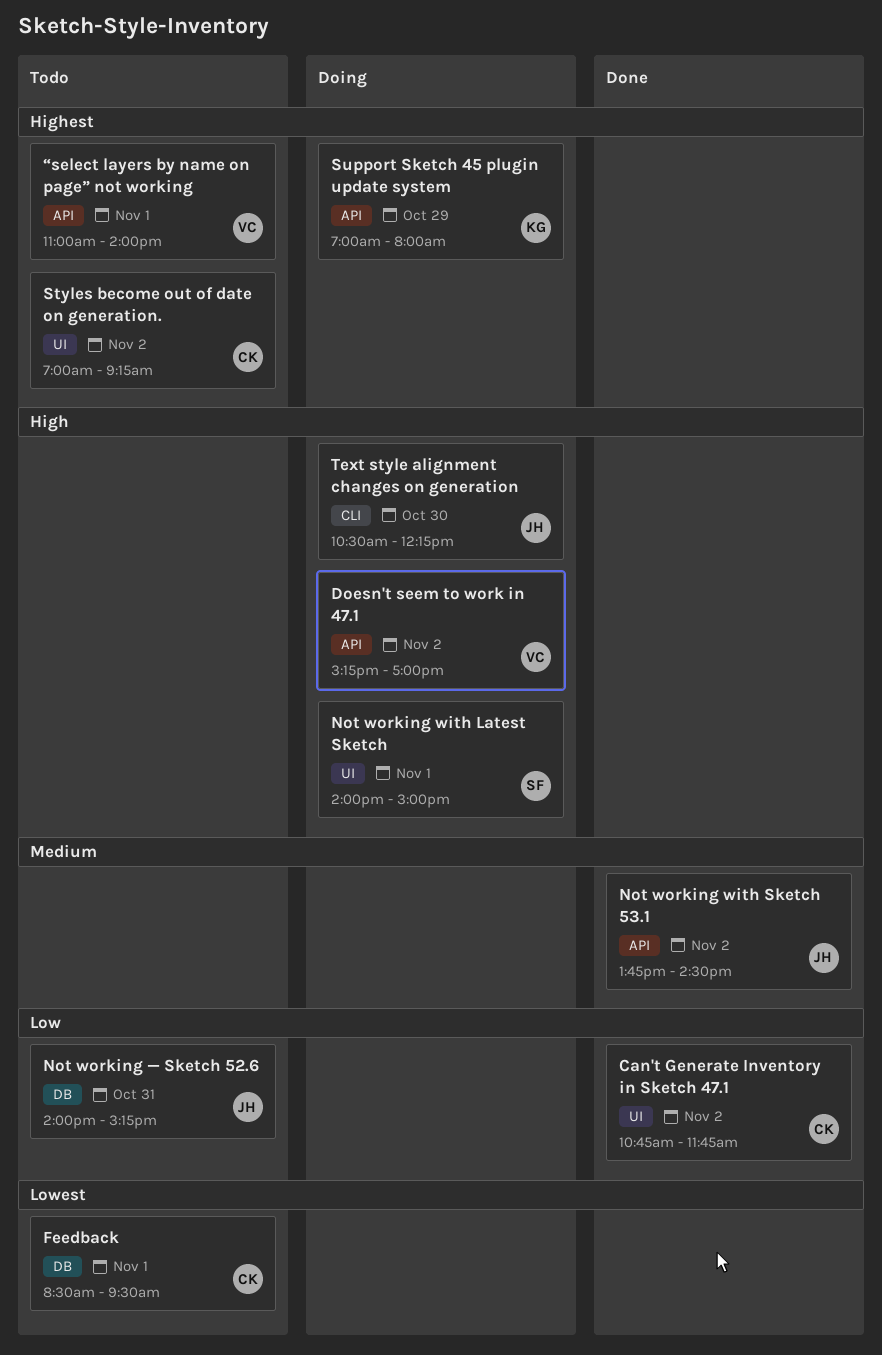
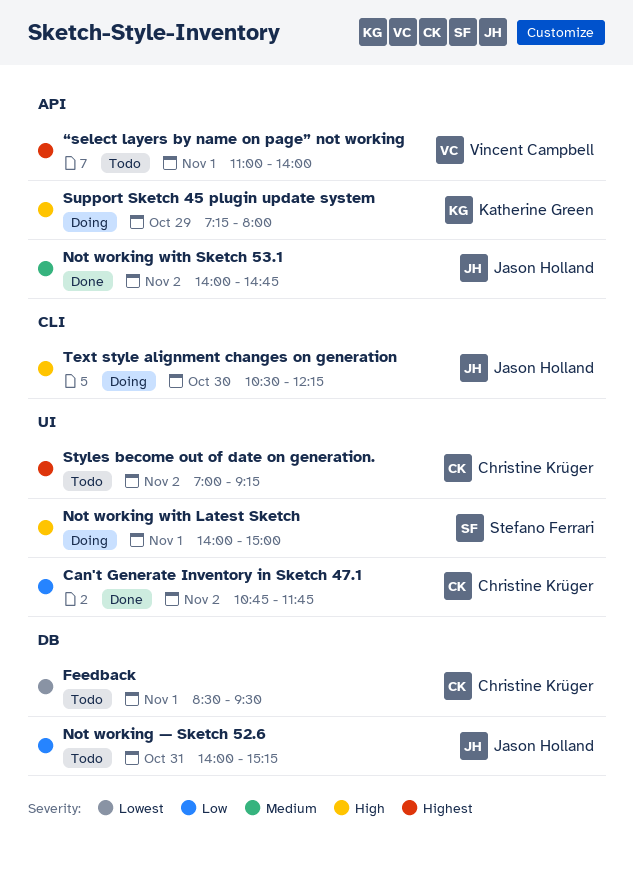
Doesn't seem to work in 47.1: present -> none
Not working with Sketch 53.1, begins: 13:45 -> 14:00
Not working with Sketch 53.1, ends: 14:30 -> 14:45
Support Sketch 45 plugin update system, priority: Highest -> High
Support Sketch 45 plugin update system, begins: 07:00 -> 07:15

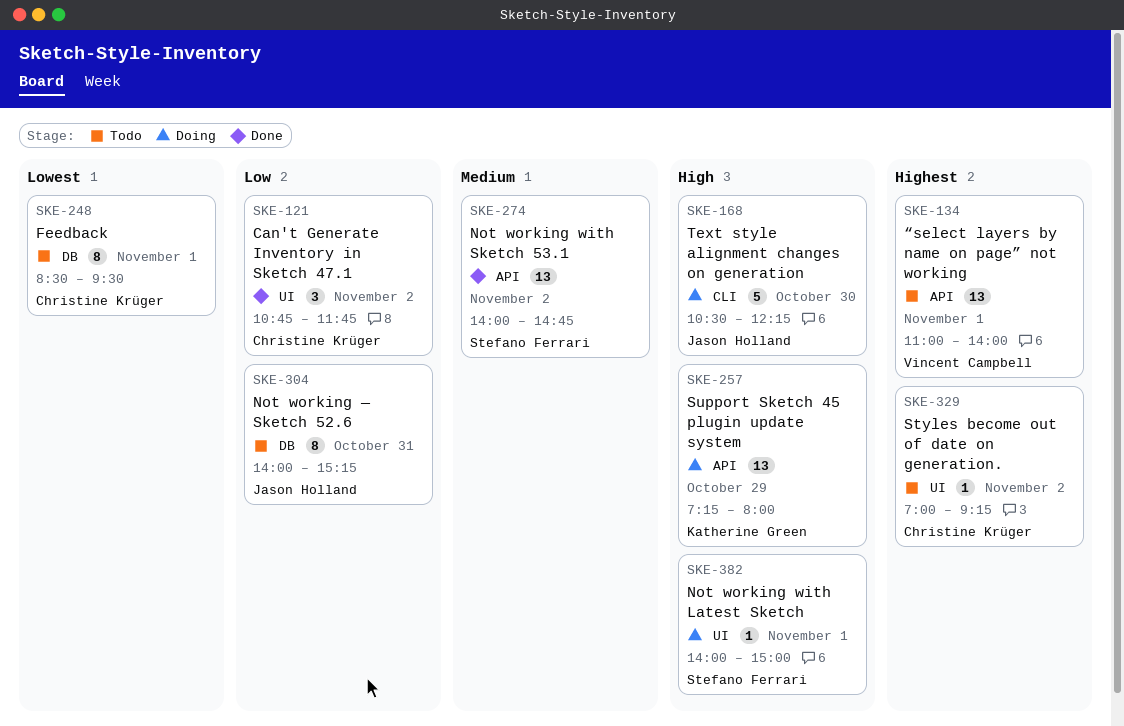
Not working with Sketch 53.1, owner: Jason Holland -> Stefano Ferrari

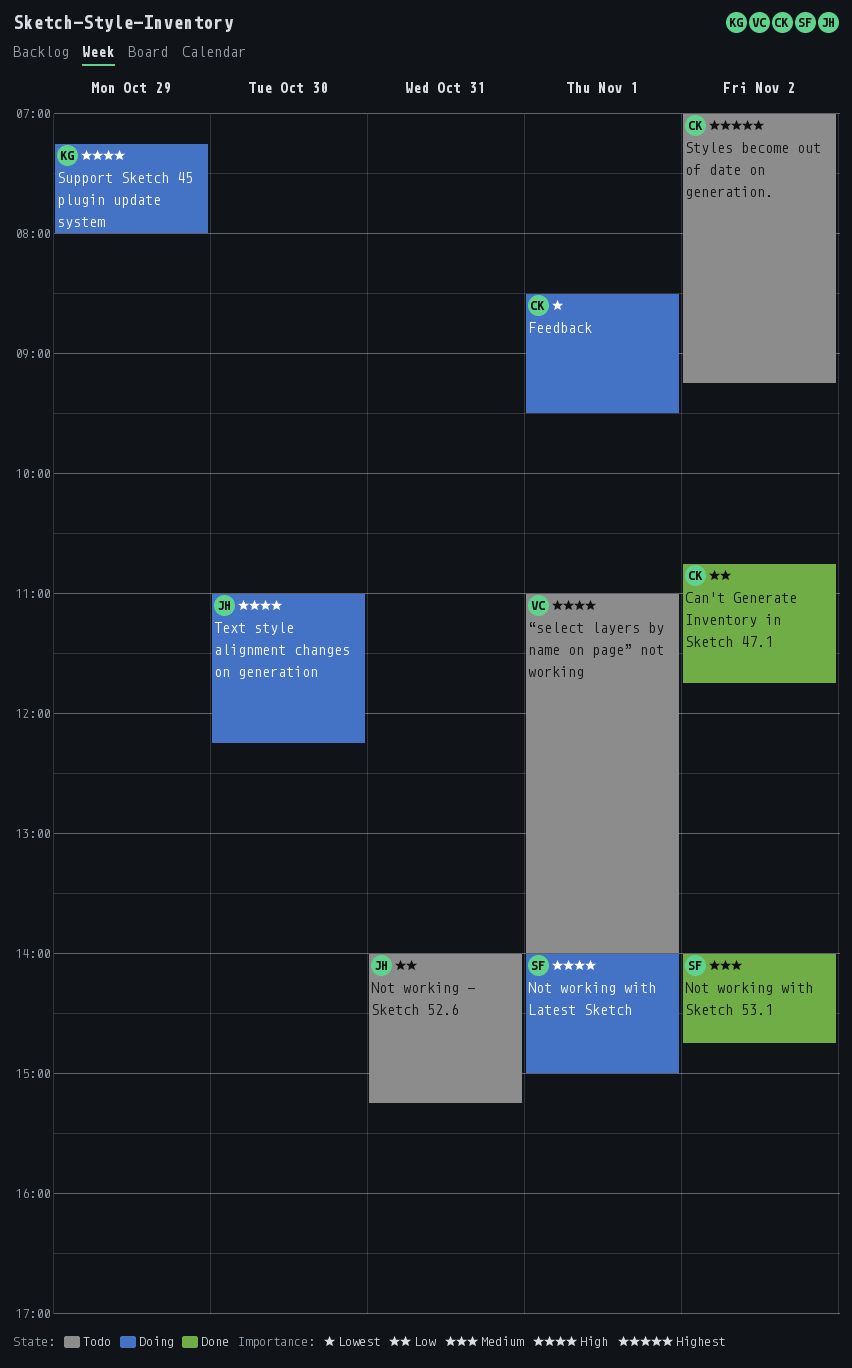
Feedback, status: Todo -> Doing
Text style alignment changes on generation, begins: 10:30 -> 11:00
“select layers by name on page” not working, priority: Highest -> High

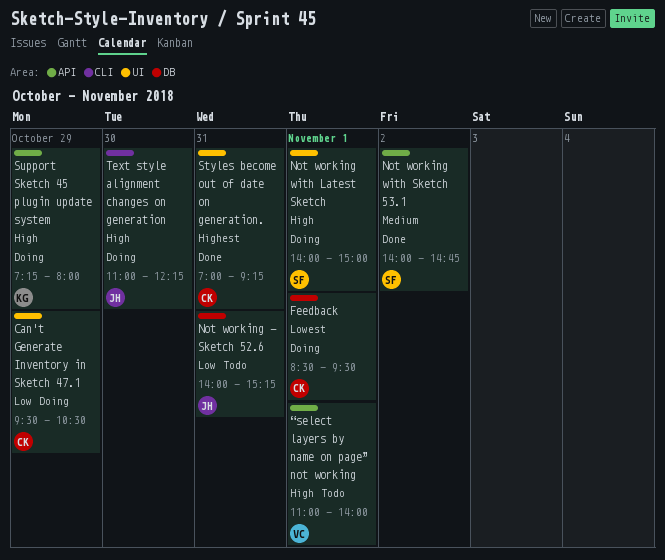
Can't Generate Inventory in Sketch 47.1, status: Done -> Doing
Can't Generate Inventory in Sketch 47.1, day: Nov 2 -> Oct 29
Can't Generate Inventory in Sketch 47.1, begins: 10:45 -> 09:30
Can't Generate Inventory in Sketch 47.1, ends: 11:45 -> 10:30
Styles become out of date on generation., status: Todo -> Done
Styles become out of date on generation., day: Nov 2 -> Oct 31

